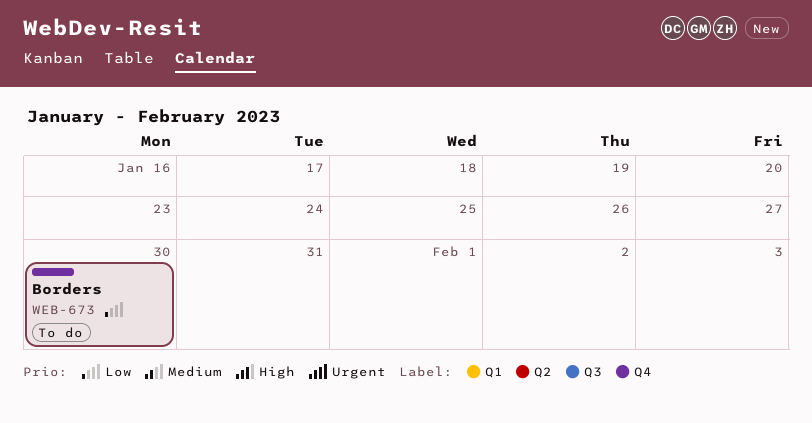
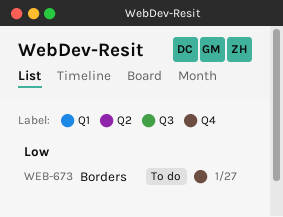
WEB-673, due: Jan 30 -> Jan 27

